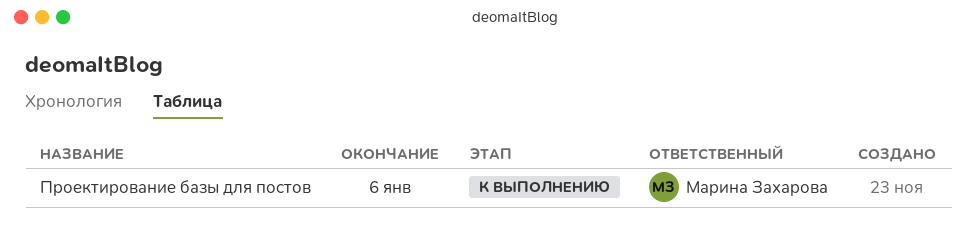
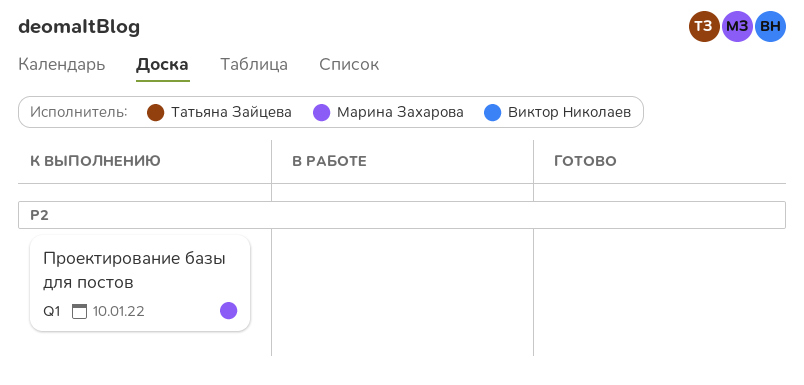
Проектирование базы для постов, due: Jan 6 -> Jan 10

